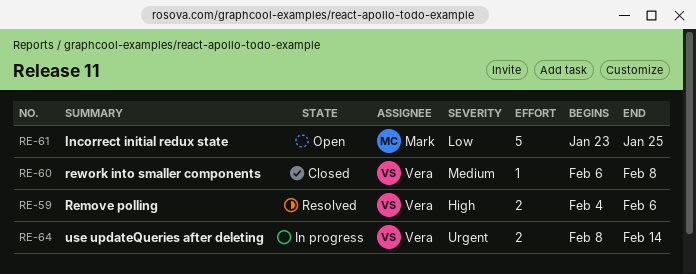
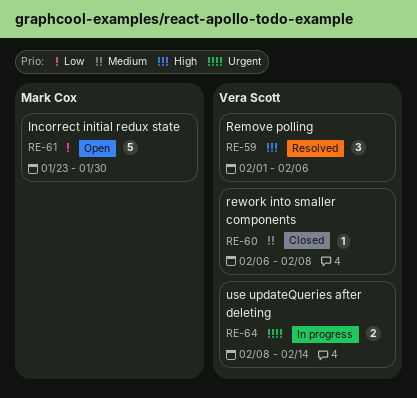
RE-59, estimate: 2 -> 3
RE-59, start: Feb 4 -> Feb 1
RE-61, due: Jan 25 -> Jan 30

